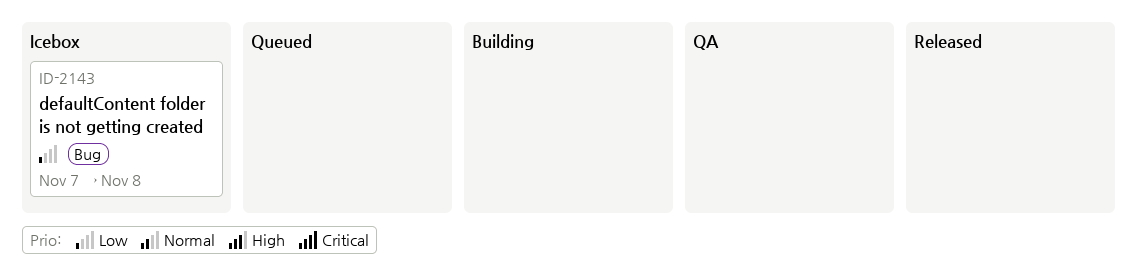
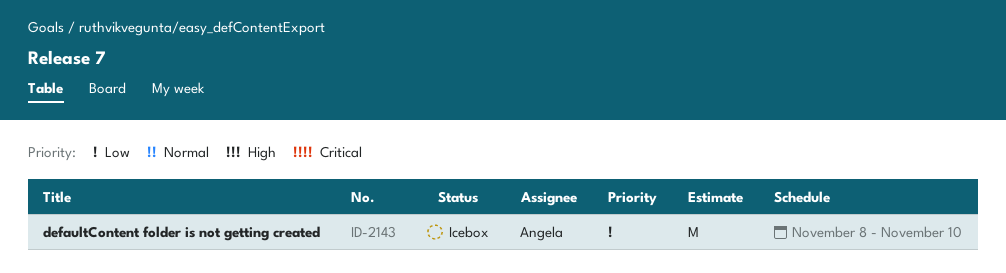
ID-2143, start: Nov 7 -> Nov 8
ID-2143, due: Nov 8 -> Nov 10

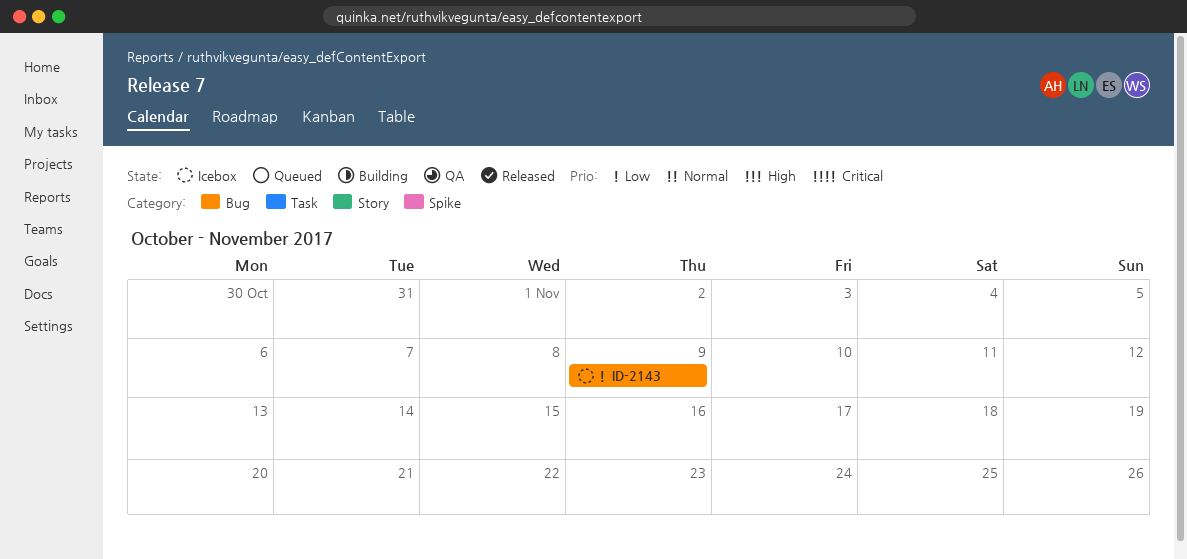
ID-2143, start: Nov 8 -> Nov 9
ID-2143, due: Nov 10 -> Nov 9

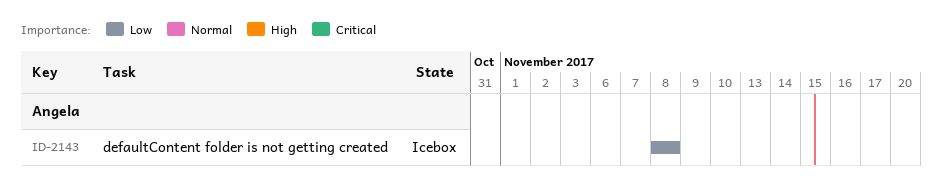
ID-2143, start: Nov 9 -> Nov 8
ID-2143, due: Nov 9 -> Nov 8

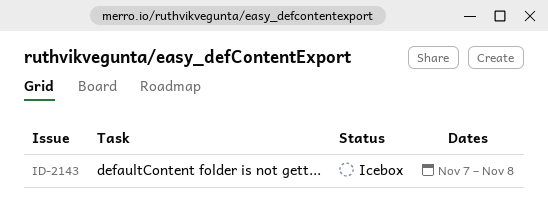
ID-2143, start: Nov 8 -> Nov 7

